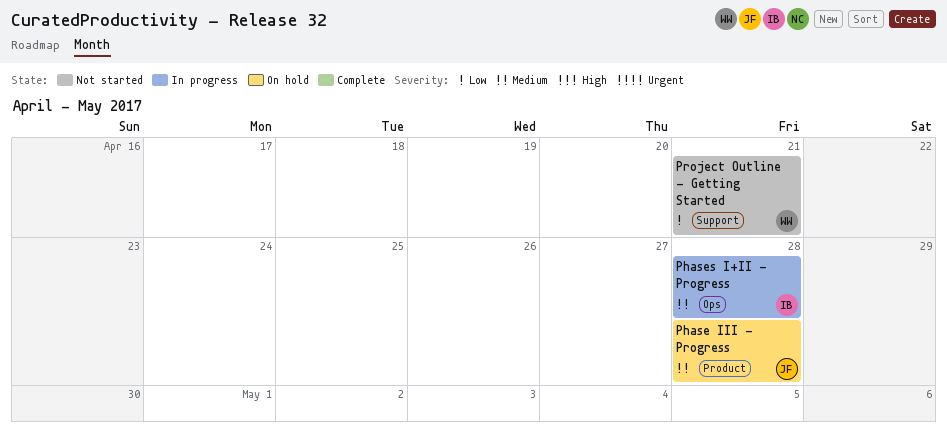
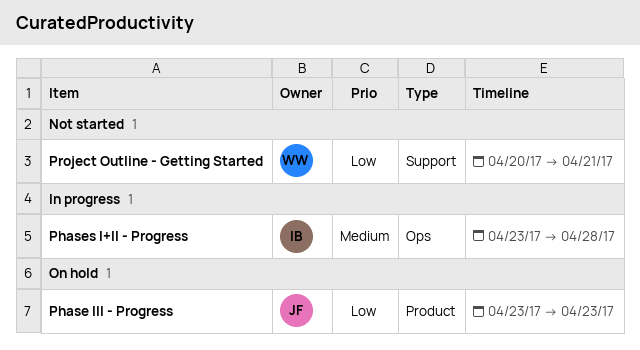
Phase III - Progress, priority: Medium -> Low
Phase III - Progress, due: Apr 28 -> Apr 23

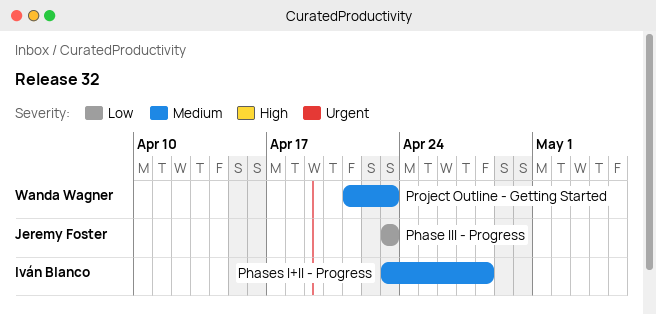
Project Outline - Getting Started, priority: Low -> Medium
Project Outline - Getting Started, start: Apr 20 -> Apr 21
Project Outline - Getting Started, due: Apr 21 -> Apr 23

